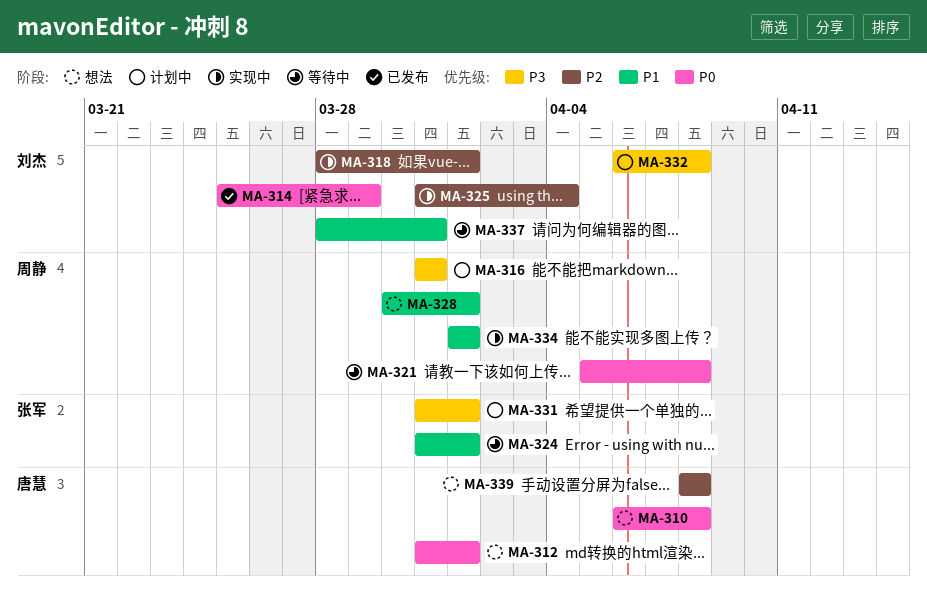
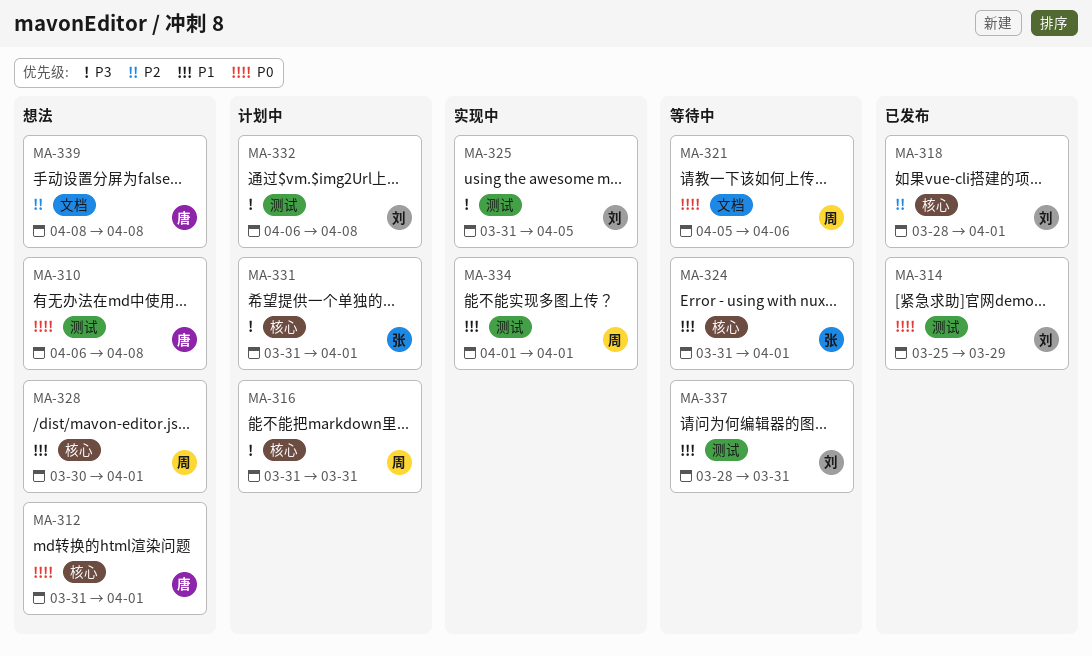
MA-318, status: 实现中 -> 已发布
MA-321, due: Apr 8 -> Apr 6
MA-325, priority: P2 -> P3
MA-325, due: Apr 4 -> Apr 5

